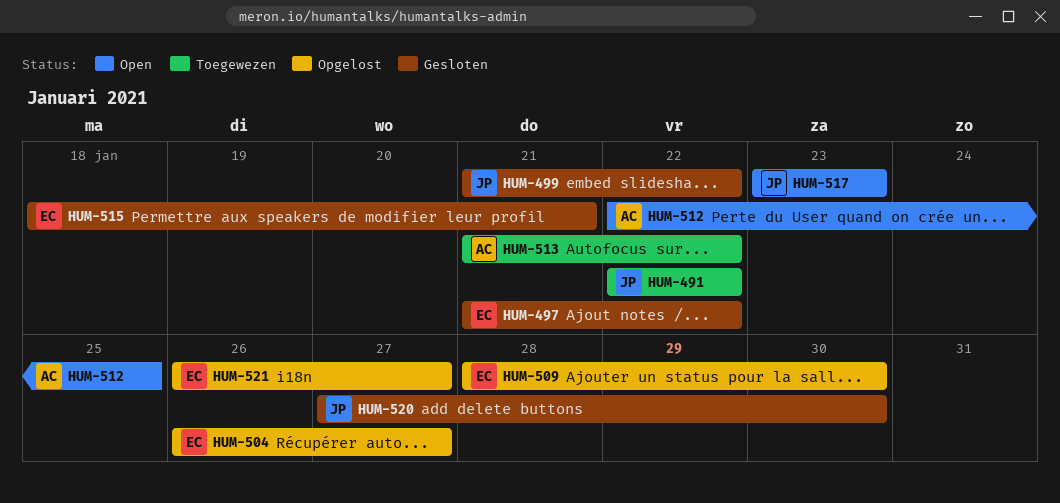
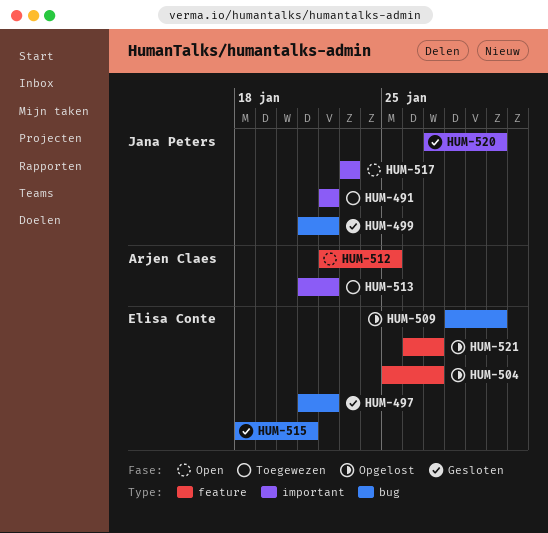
HUM-504, start: Jan 26 -> Jan 25

